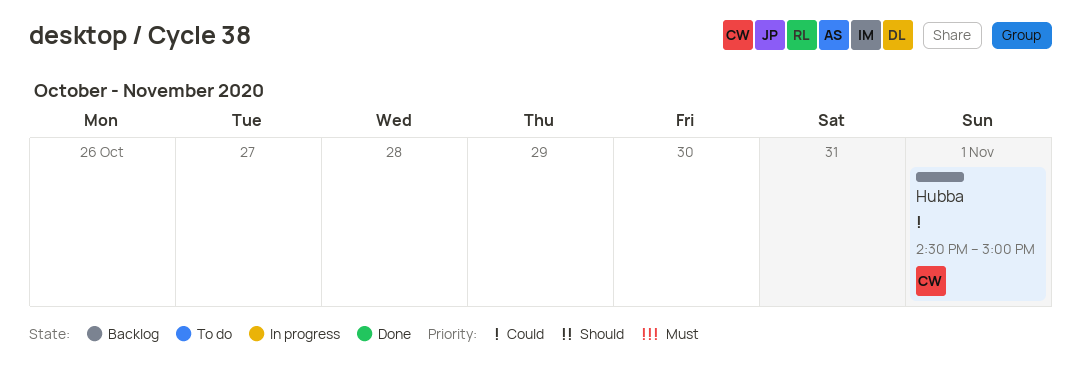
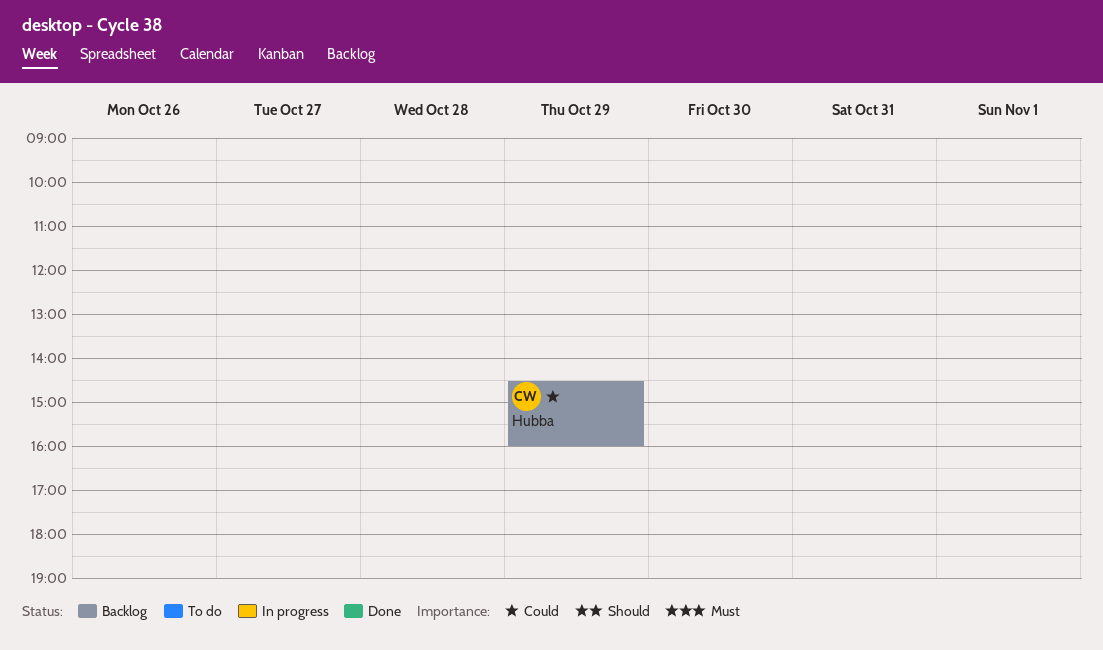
Hubba, day: Nov 1 -> Oct 29
Hubba, ends: 15:00 -> 16:00

